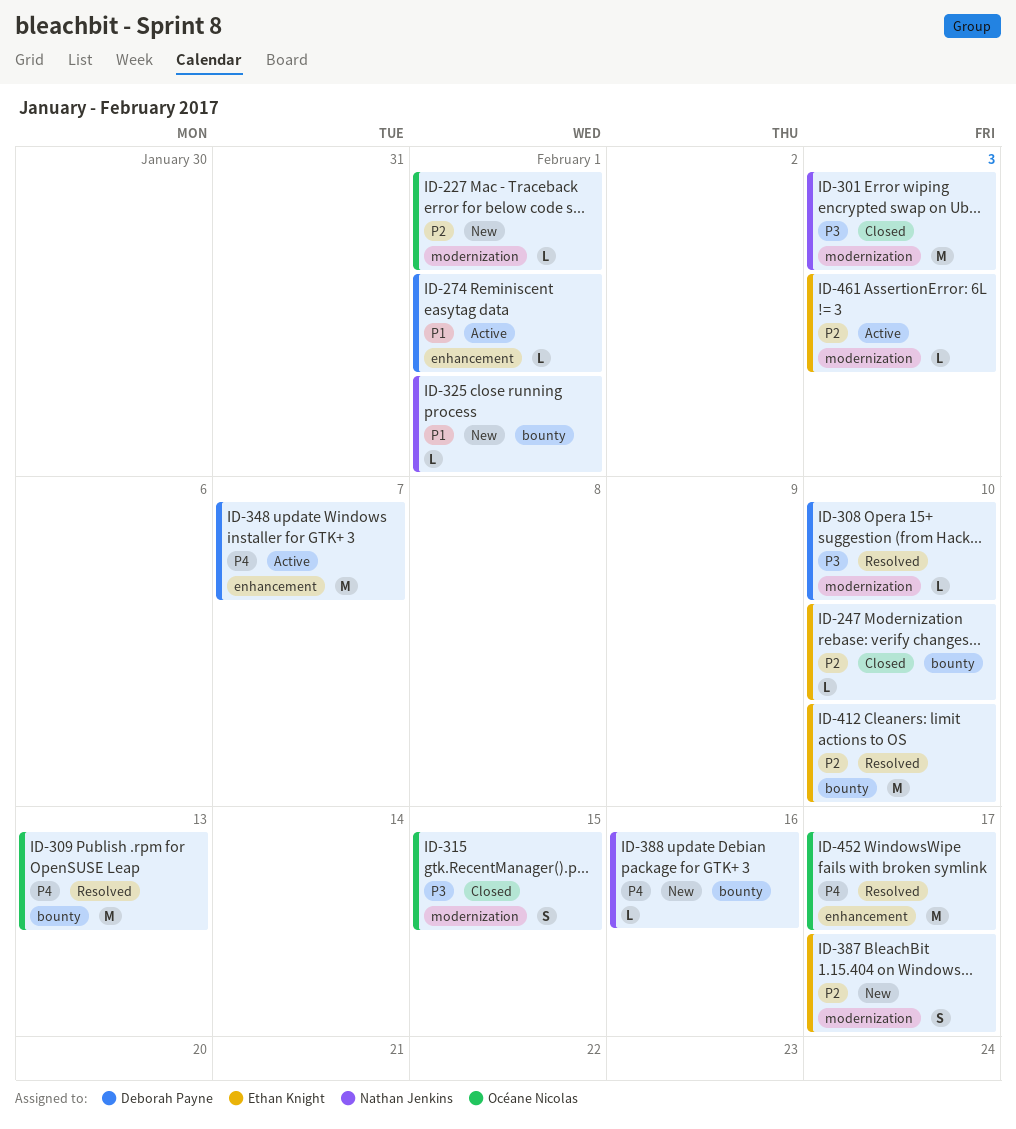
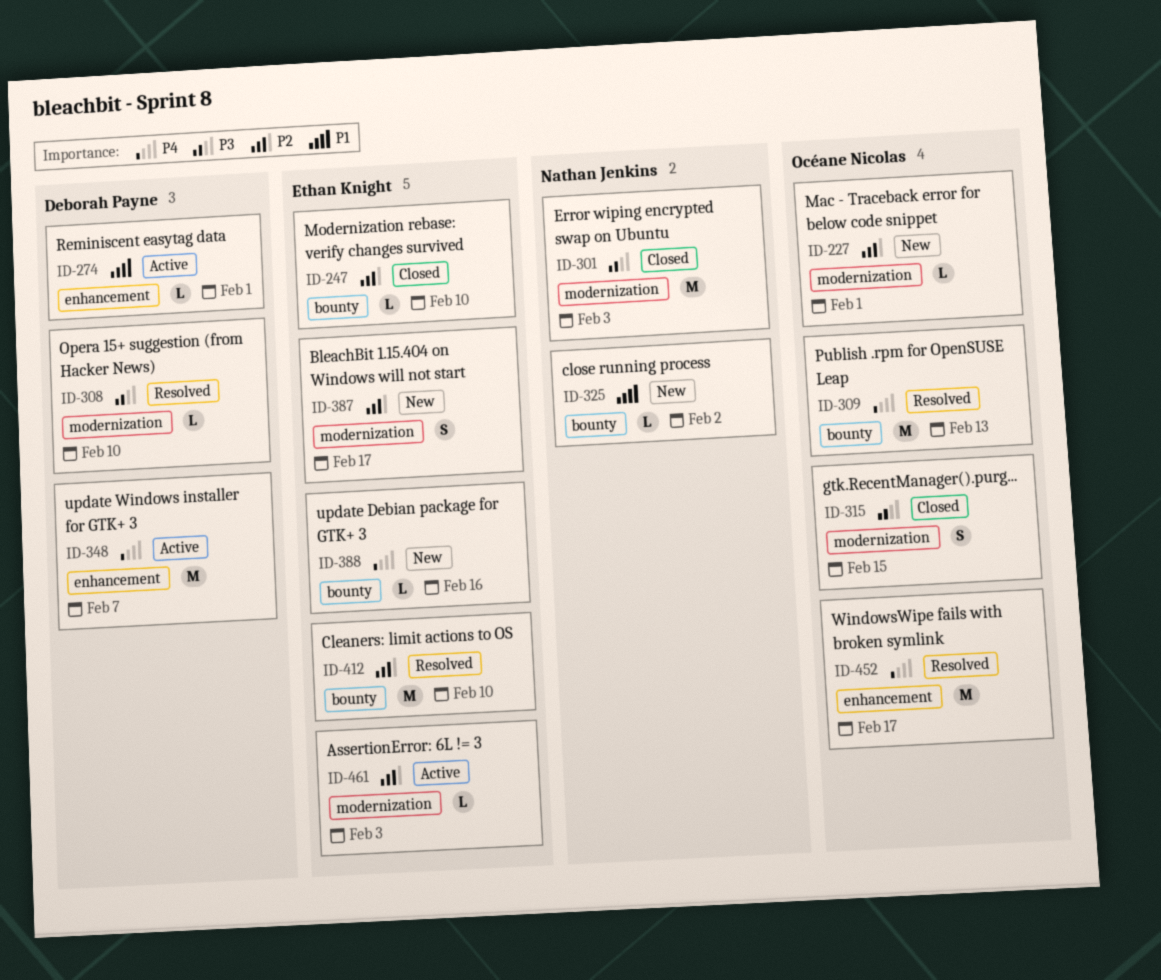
ID-325, due: Feb 1 -> Feb 2
ID-388, owner: Nathan Jenkins -> Ethan Knight

